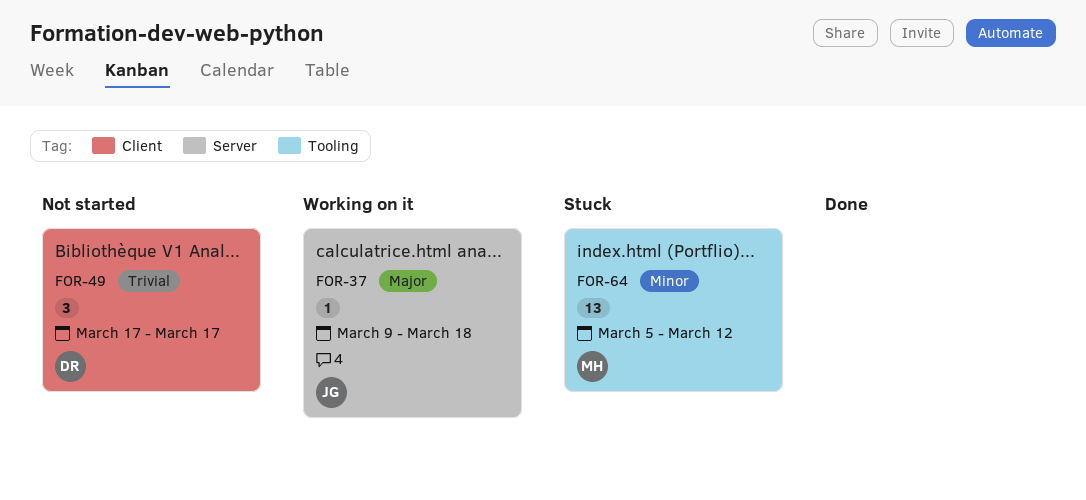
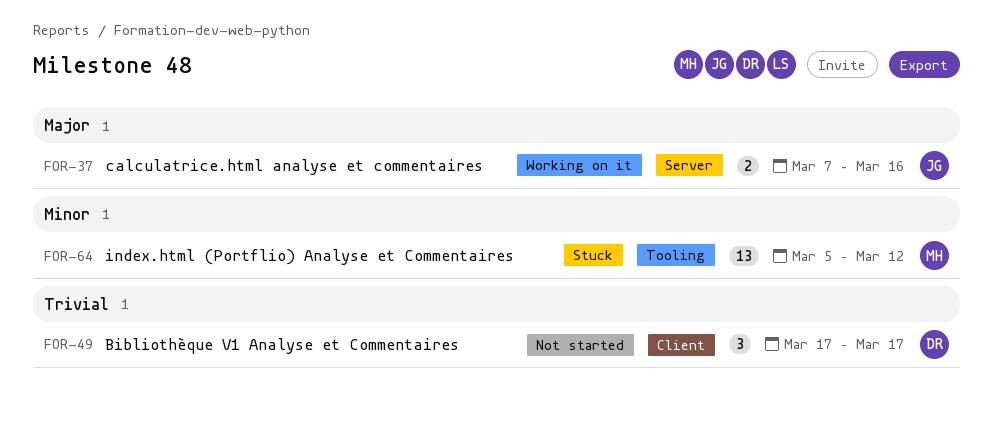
FOR-37, estimate: 1 -> 2
FOR-37, start: Mar 9 -> Mar 7
FOR-37, due: Mar 18 -> Mar 16

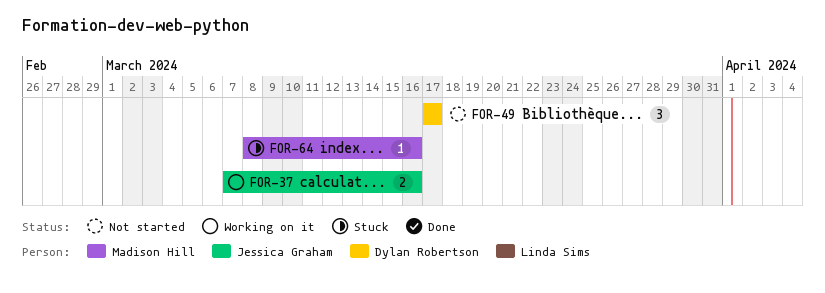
FOR-64, estimate: 13 -> 1
FOR-64, start: Mar 5 -> Mar 8
FOR-64, due: Mar 12 -> Mar 16

